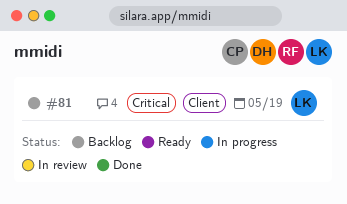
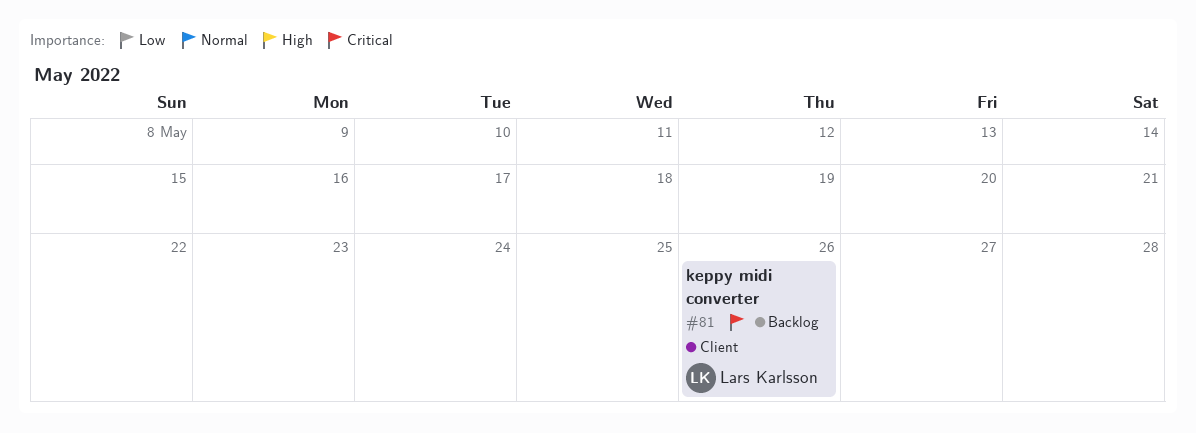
#81, due: May 19 -> May 26

